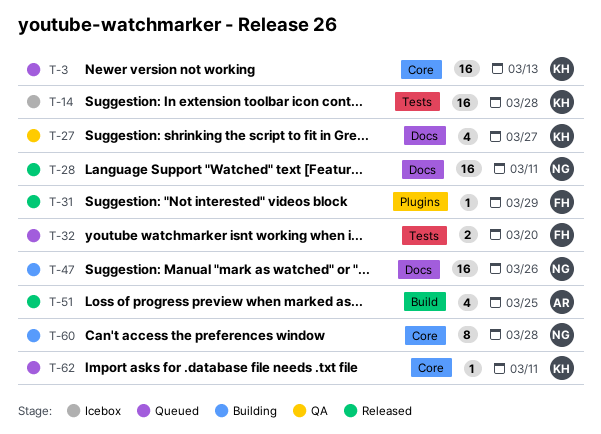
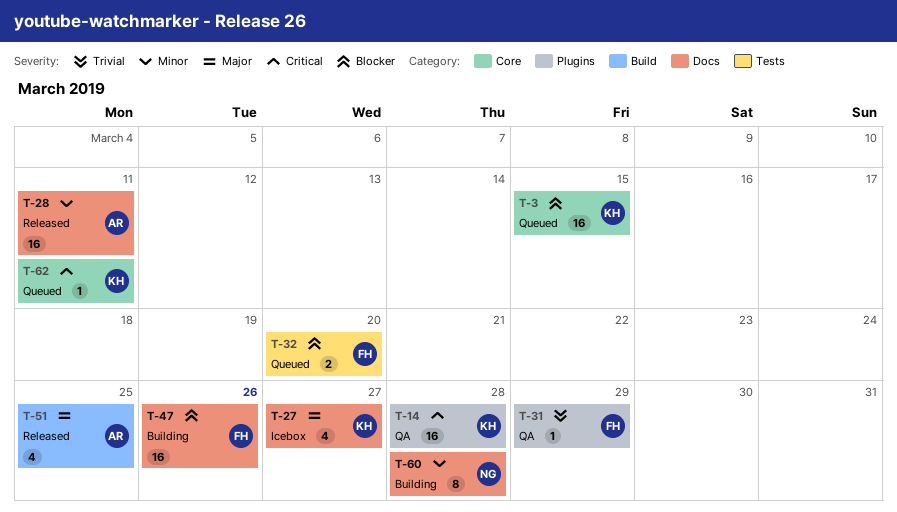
T-3, due: Mar 13 -> Mar 15
T-14, status: Icebox -> QA
T-14, label: Tests -> Plugins
T-27, status: QA -> Icebox
T-28, owner: NG -> AR
T-31, status: Released -> QA
T-47, owner: NG -> FH
T-60, label: Core -> Docs

